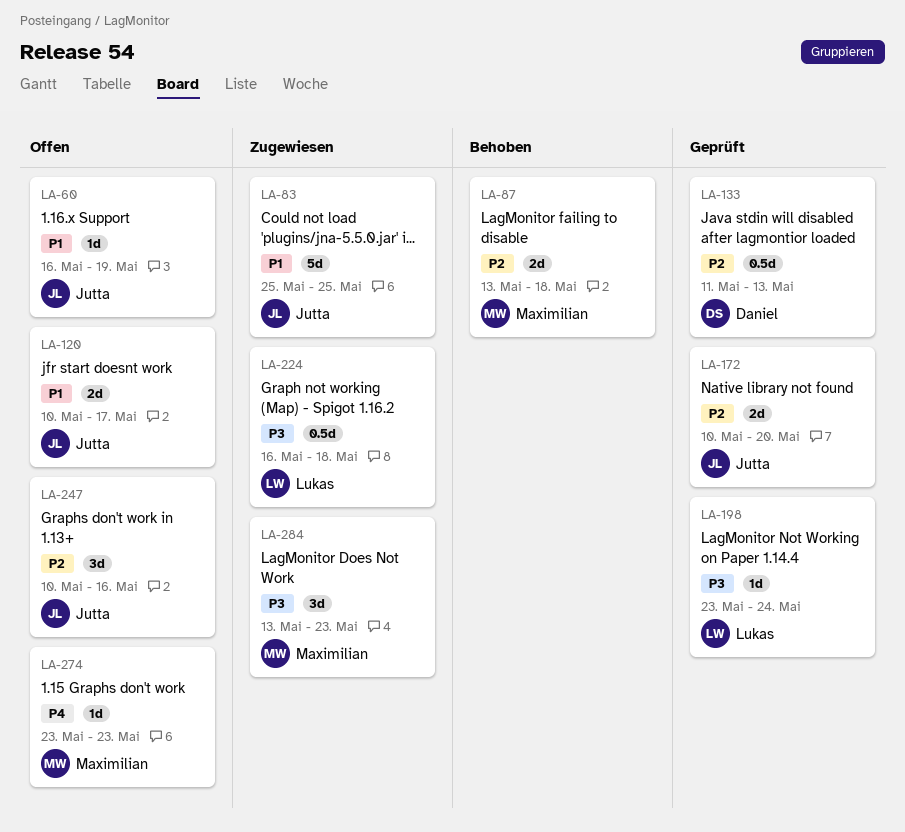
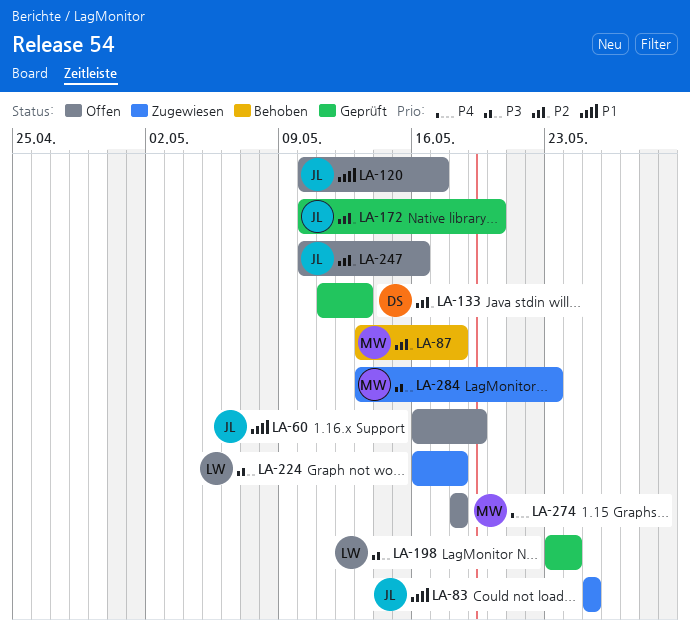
LA-274, start: May 23 -> May 18
LA-274, due: May 23 -> May 18

